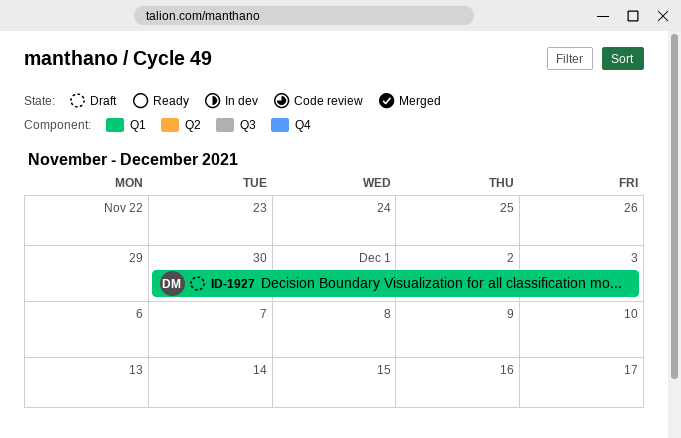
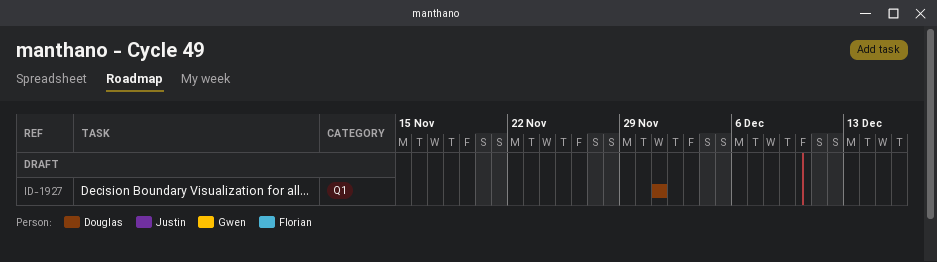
ID-1927, start: Nov 30 -> Dec 1
ID-1927, due: Dec 3 -> Dec 1

